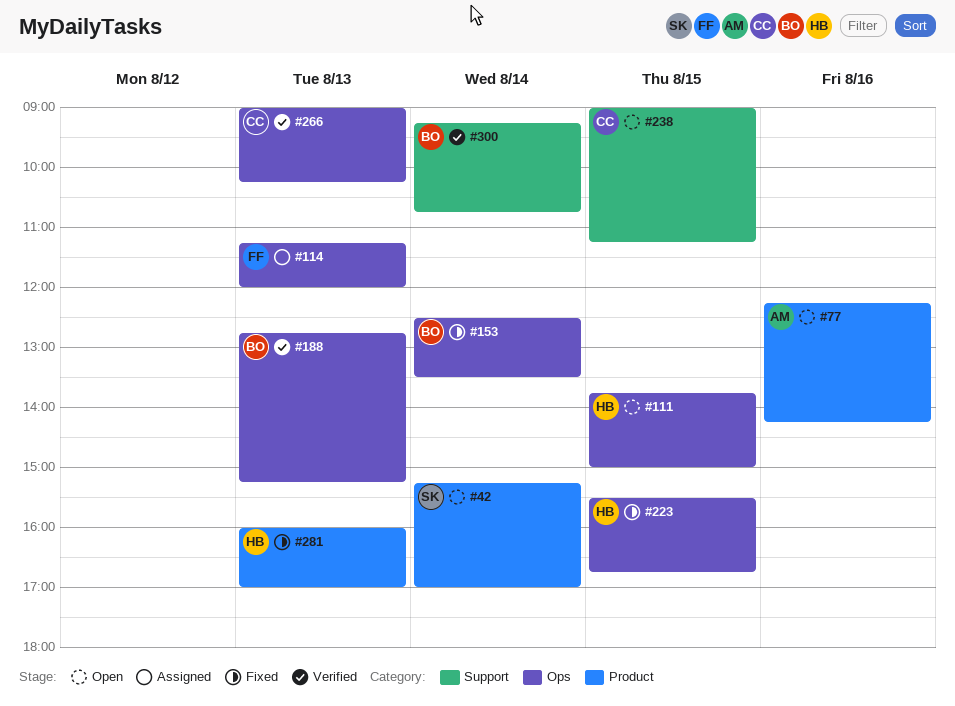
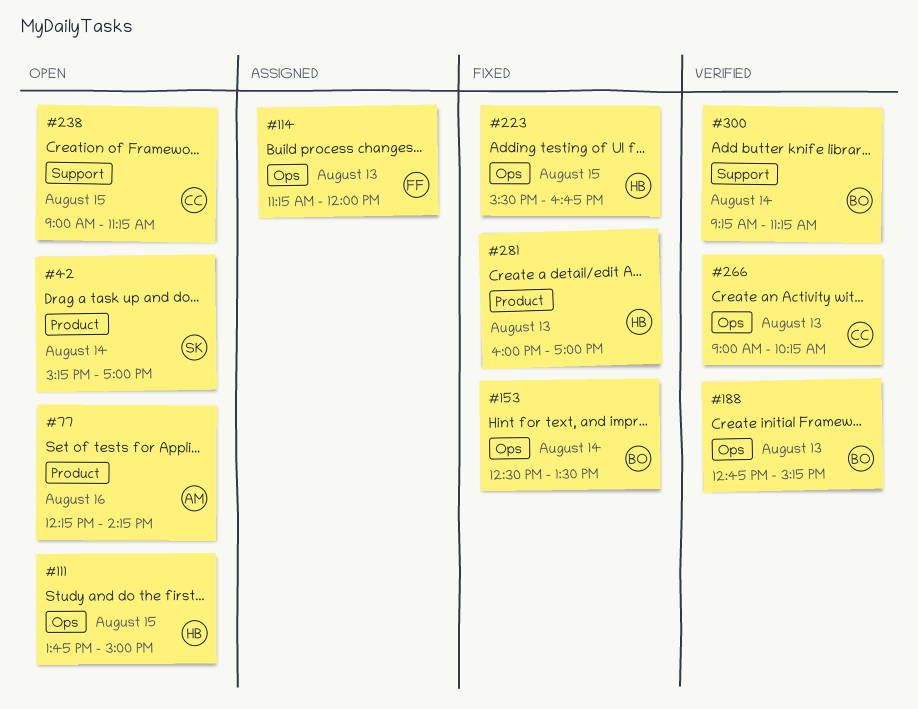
#300, ends: 10:45 -> 11:15

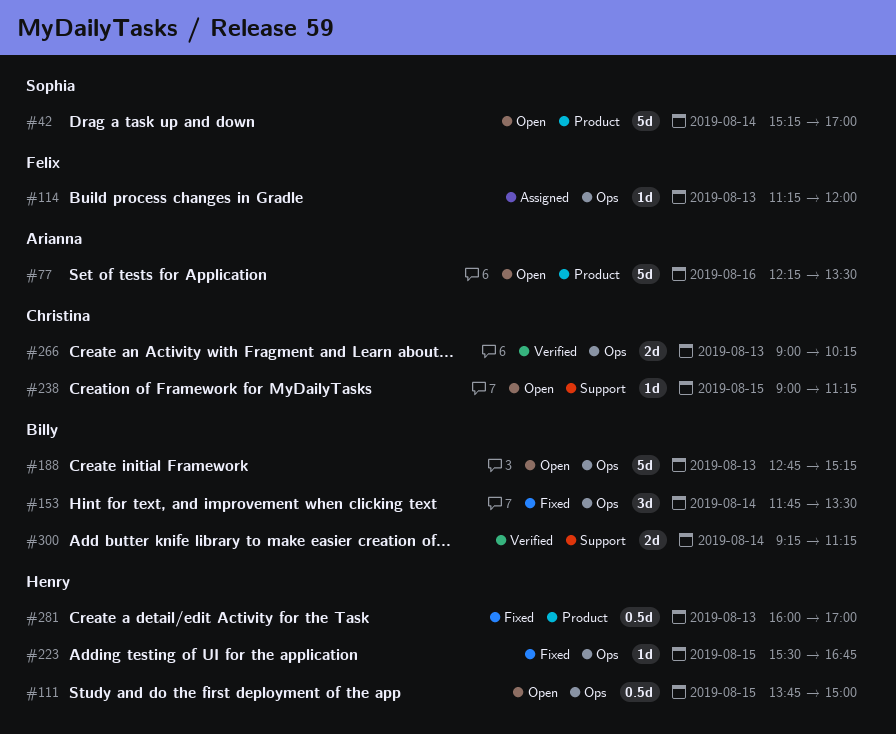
#77, ends: 14:15 -> 13:30
#153, begins: 12:30 -> 11:45
#188, status: Verified -> Open

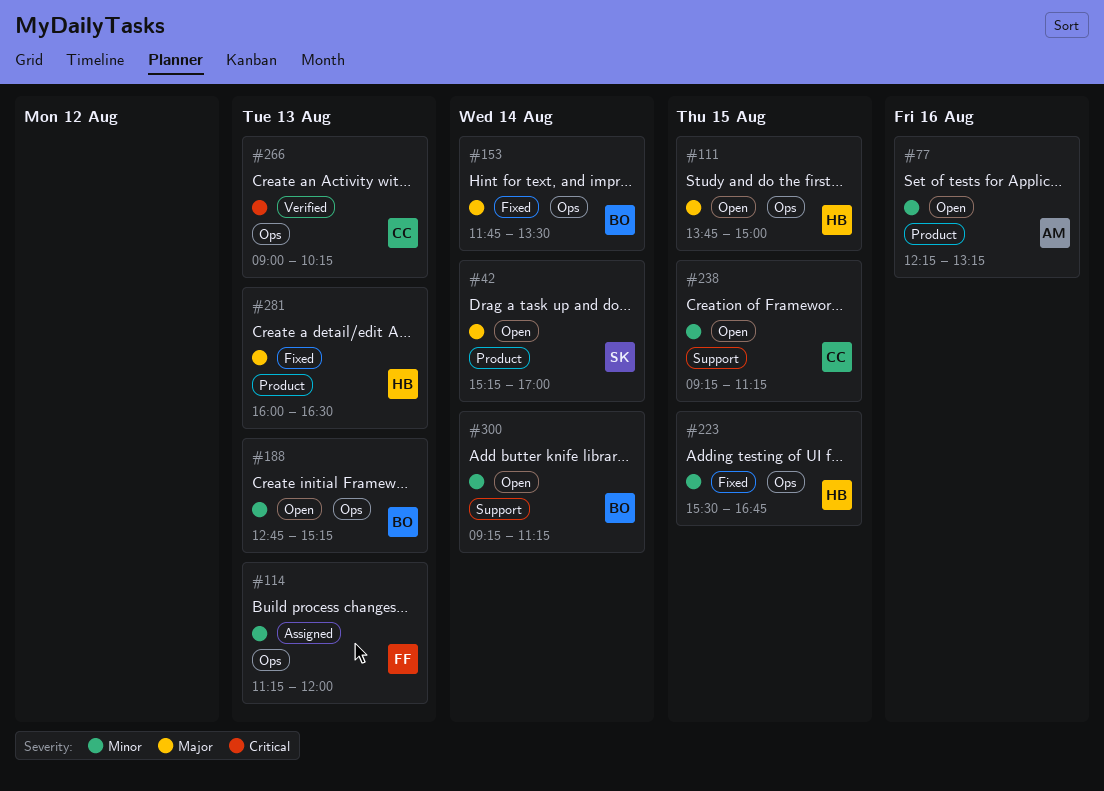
#77, ends: 13:30 -> 13:15
#238, begins: 09:00 -> 09:15
#281, ends: 17:00 -> 16:30
#300, status: Verified -> Open

